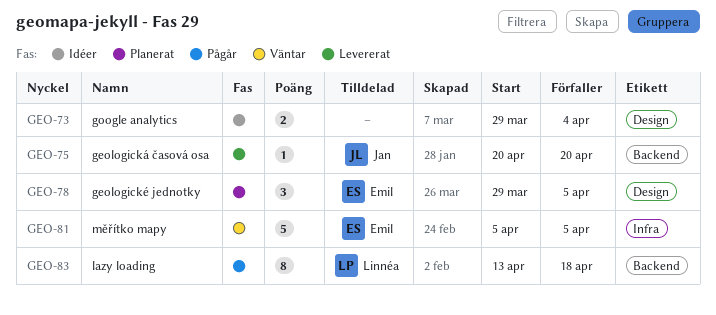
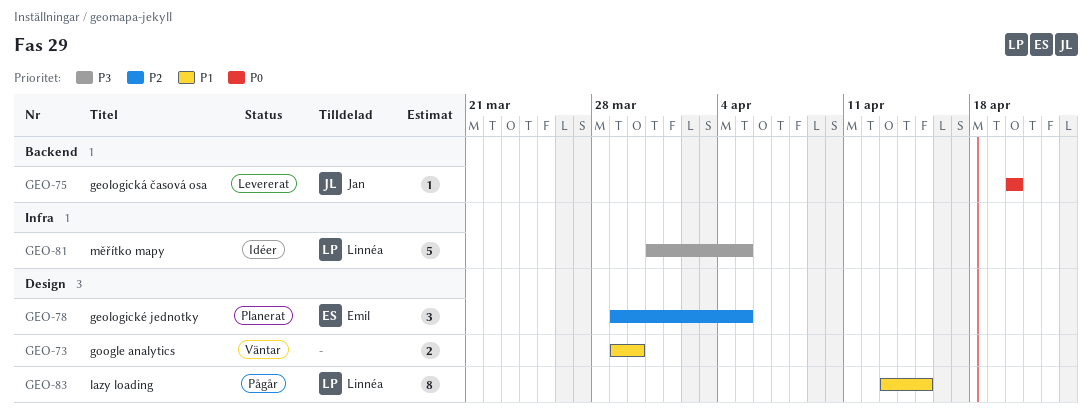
GEO-73, status: Idéer -> Väntar
GEO-73, due: Apr 4 -> Mar 30
GEO-81, status: Väntar -> Idéer
GEO-81, owner: Emil -> Linnéa
GEO-81, start: Apr 5 -> Mar 31
GEO-83, label: Backend -> Design
GEO-83, due: Apr 18 -> Apr 15

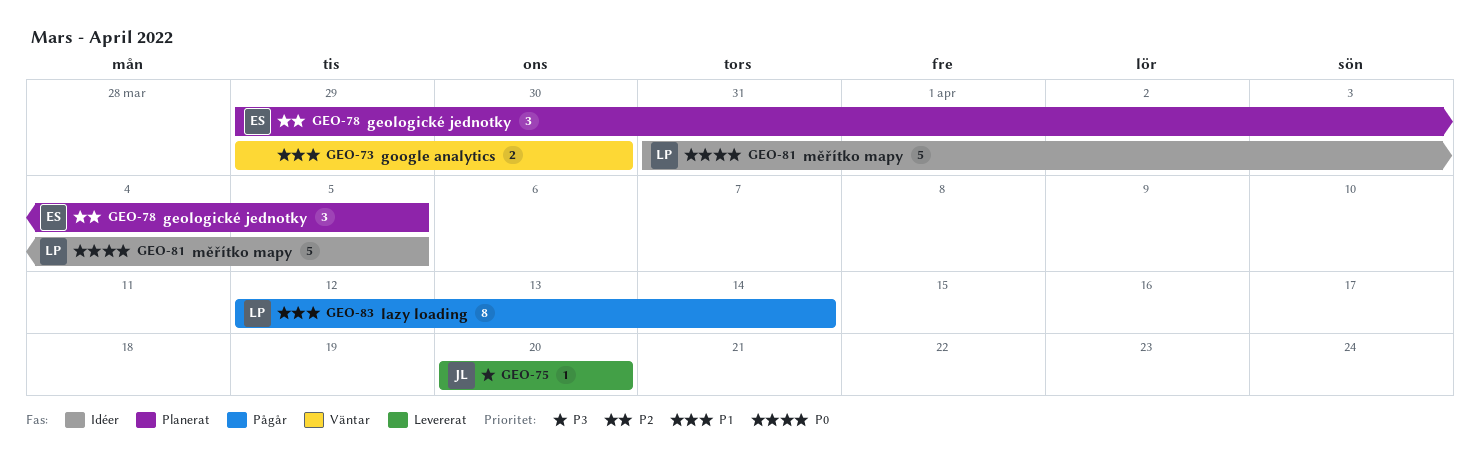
GEO-75, priority: P0 -> P3
GEO-81, priority: P3 -> P0
GEO-83, start: Apr 13 -> Apr 12
GEO-83, due: Apr 15 -> Apr 14

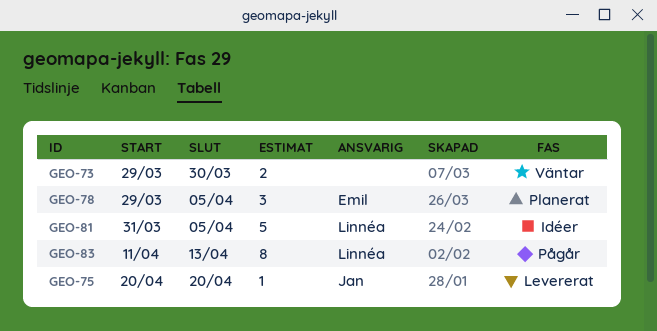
GEO-83, start: Apr 12 -> Apr 11
GEO-83, due: Apr 14 -> Apr 13

